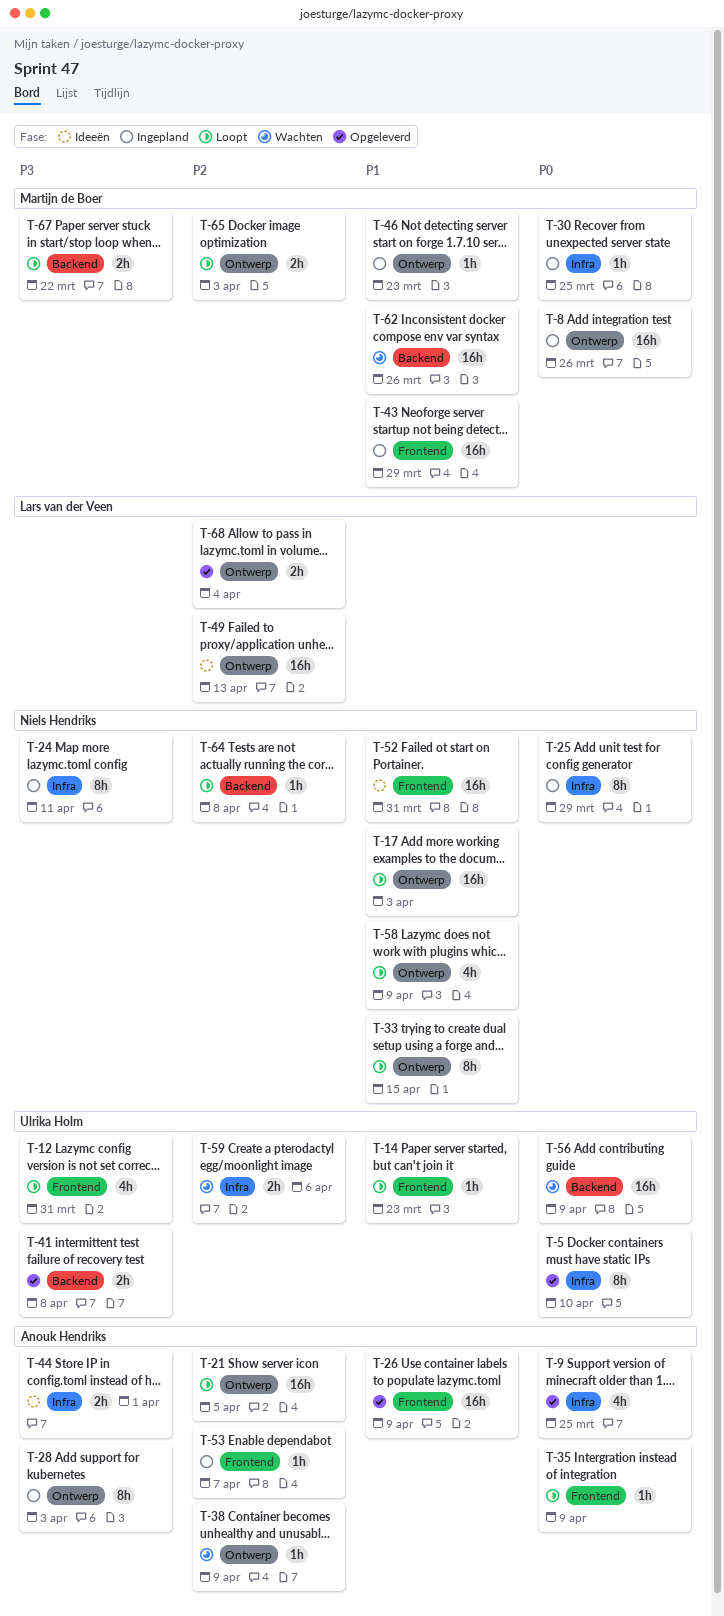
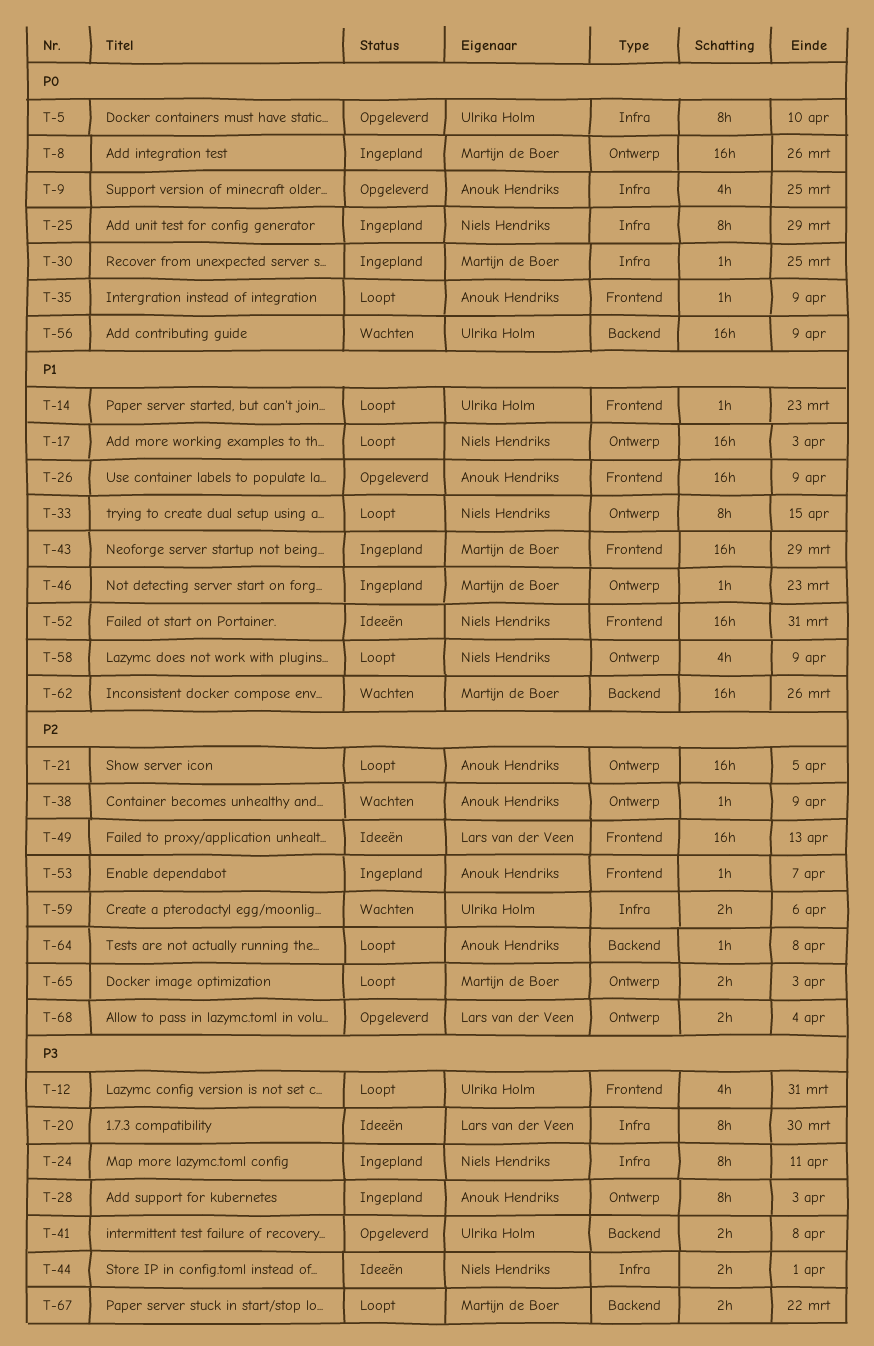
T-20: none -> present
T-44, owner: Anouk Hendriks -> Niels Hendriks
T-49, label: Ontwerp -> Frontend
T-64, owner: Niels Hendriks -> Anouk Hendriks

